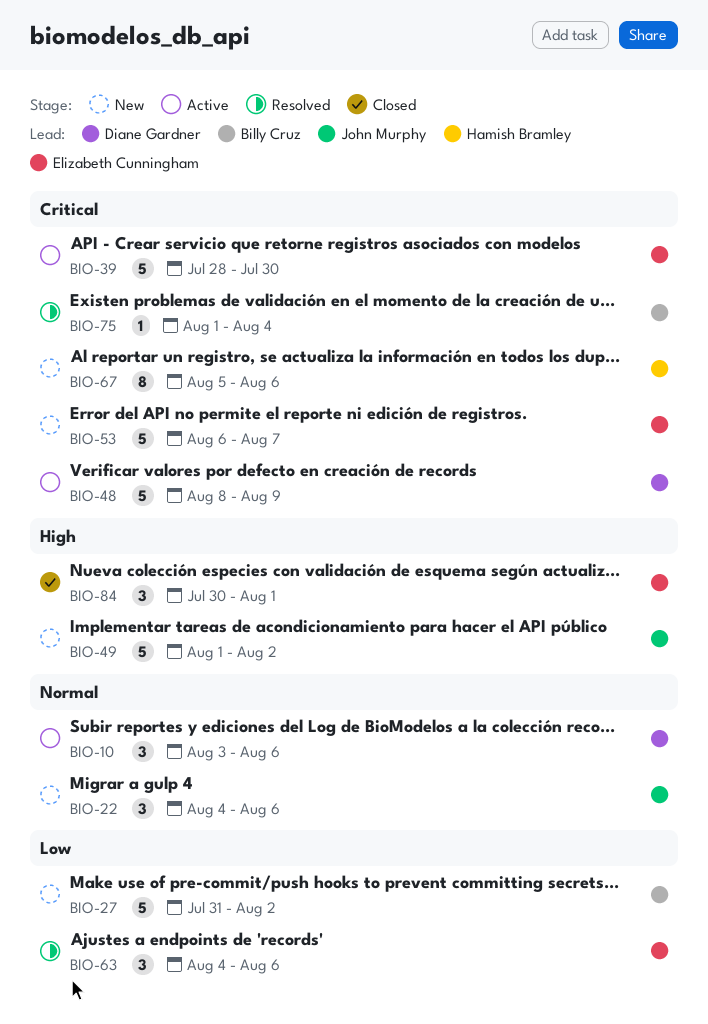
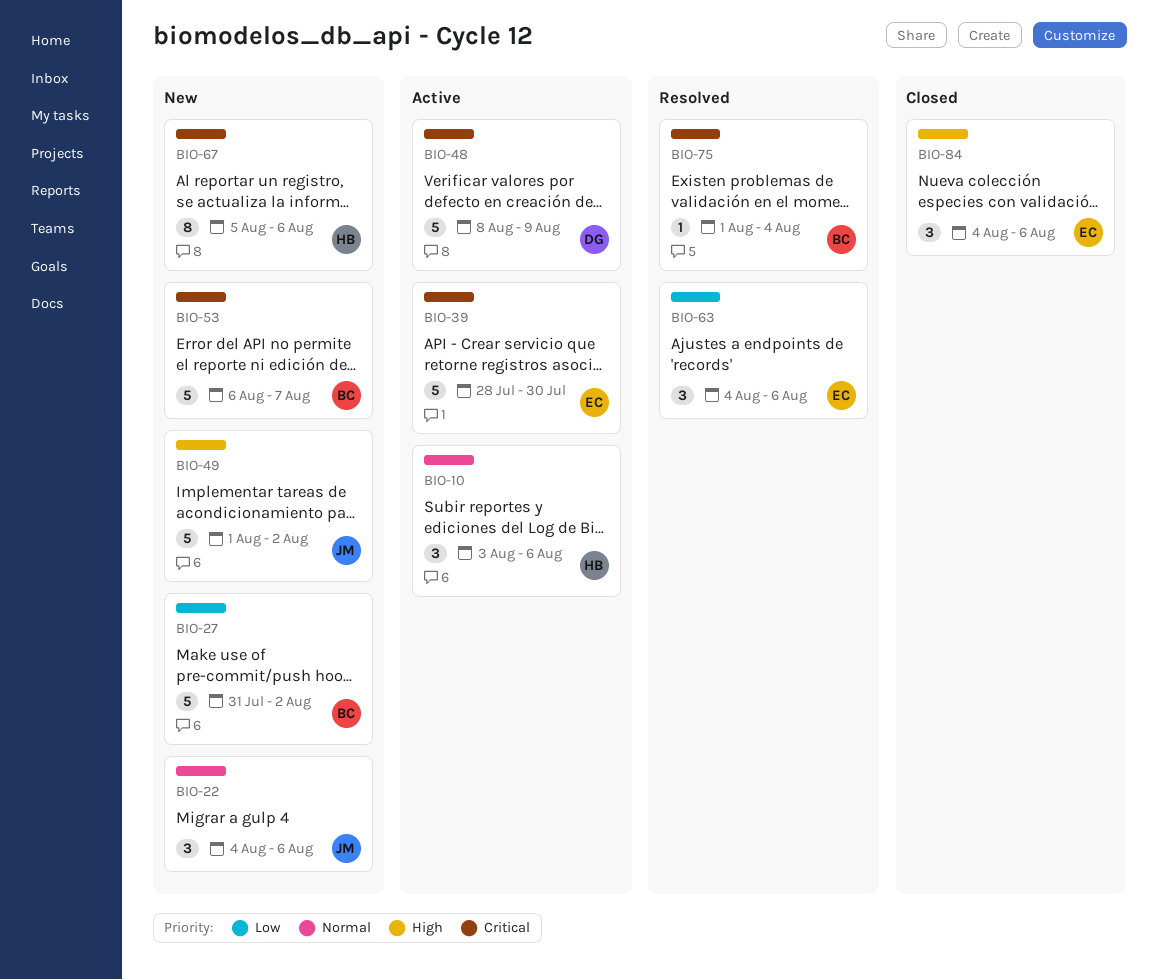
BIO-10, owner: Diane Gardner -> Hamish Bramley
BIO-53, owner: Elizabeth Cunningham -> Billy Cruz
BIO-84, start: Jul 30 -> Aug 4
BIO-84, due: Aug 1 -> Aug 6

